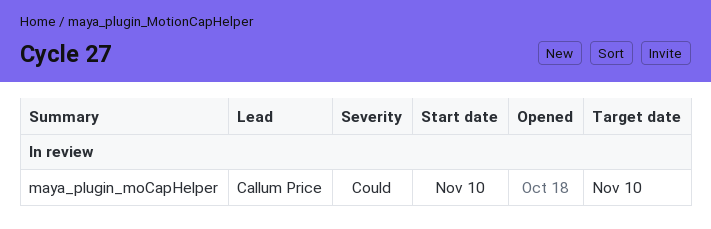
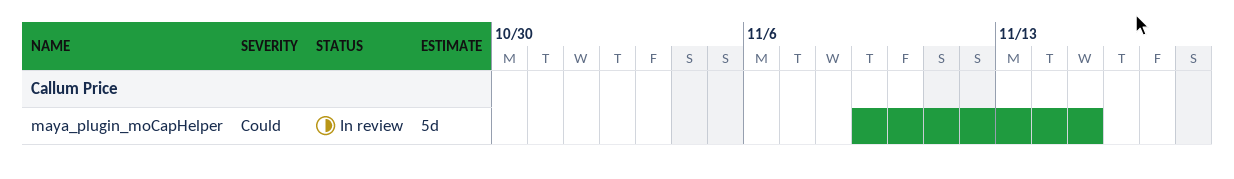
maya_plugin_moCapHelper, start: Nov 10 -> Nov 9
maya_plugin_moCapHelper, due: Nov 10 -> Nov 15

